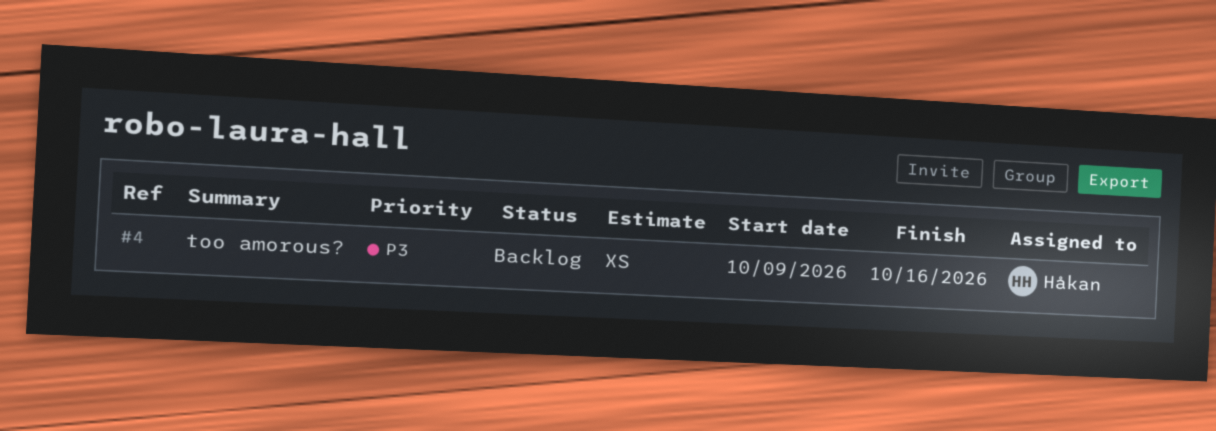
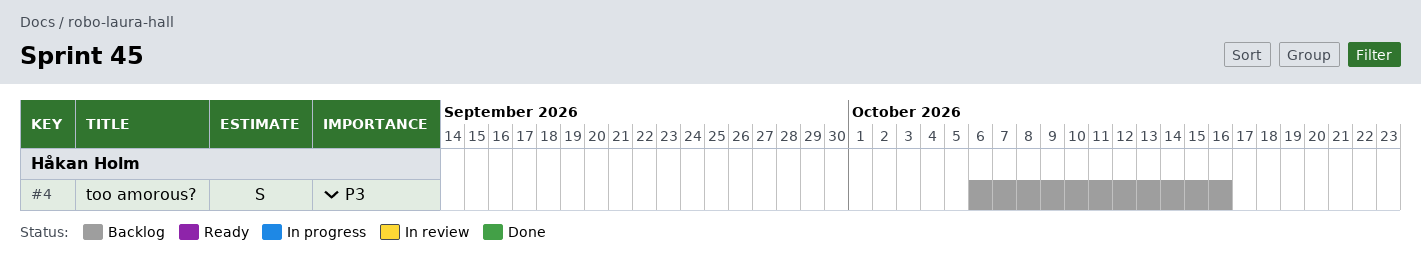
#4, estimate: XS -> S
#4, start: Oct 9 -> Oct 6

